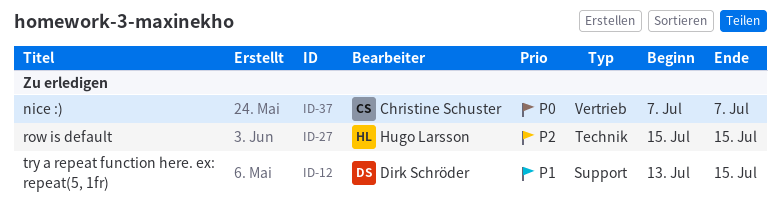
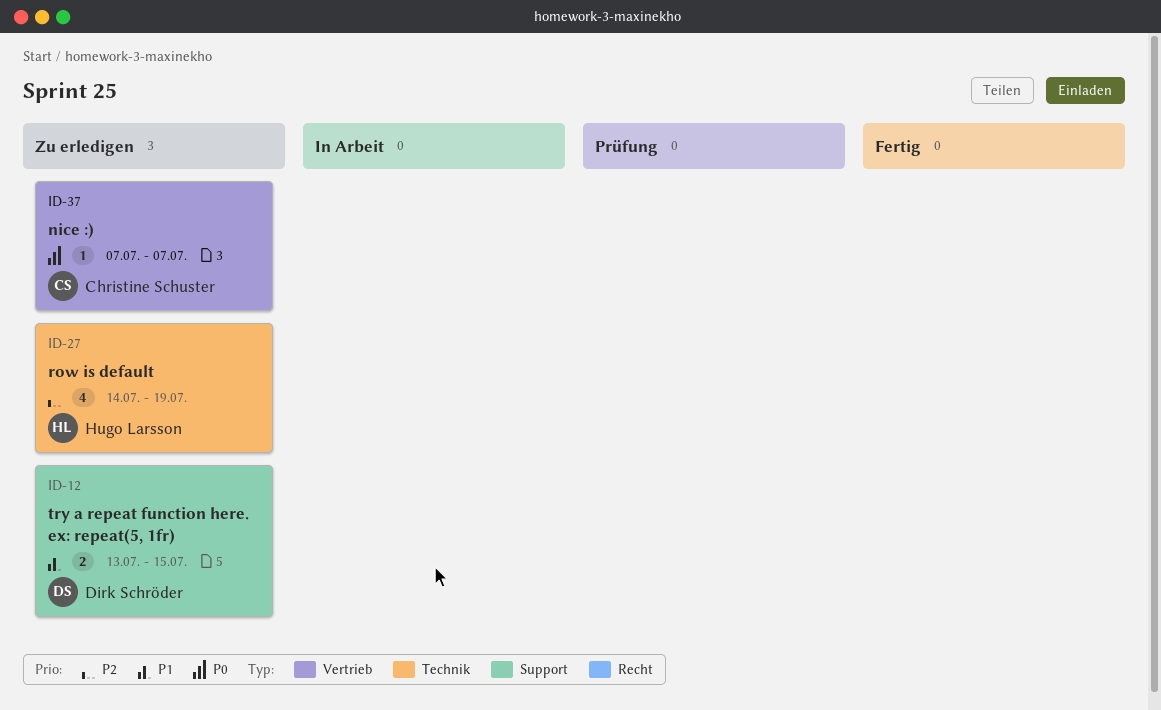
ID-27, start: Jul 15 -> Jul 14
ID-27, due: Jul 15 -> Jul 19

